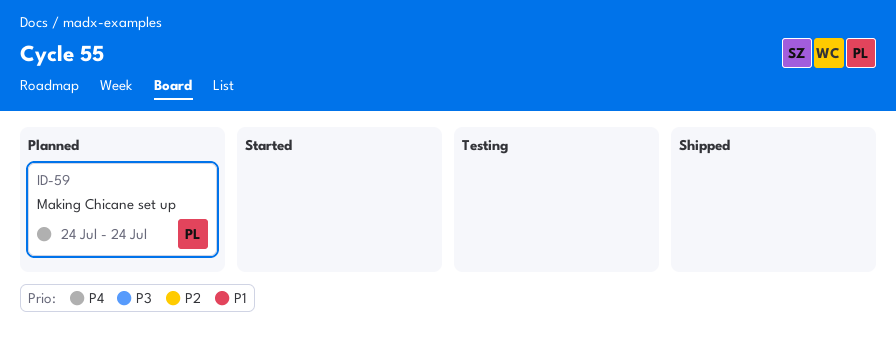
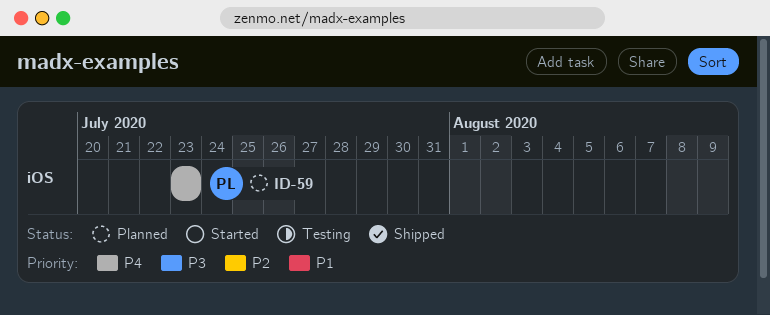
ID-59, start: Jul 24 -> Jul 23
ID-59, due: Jul 24 -> Jul 23

